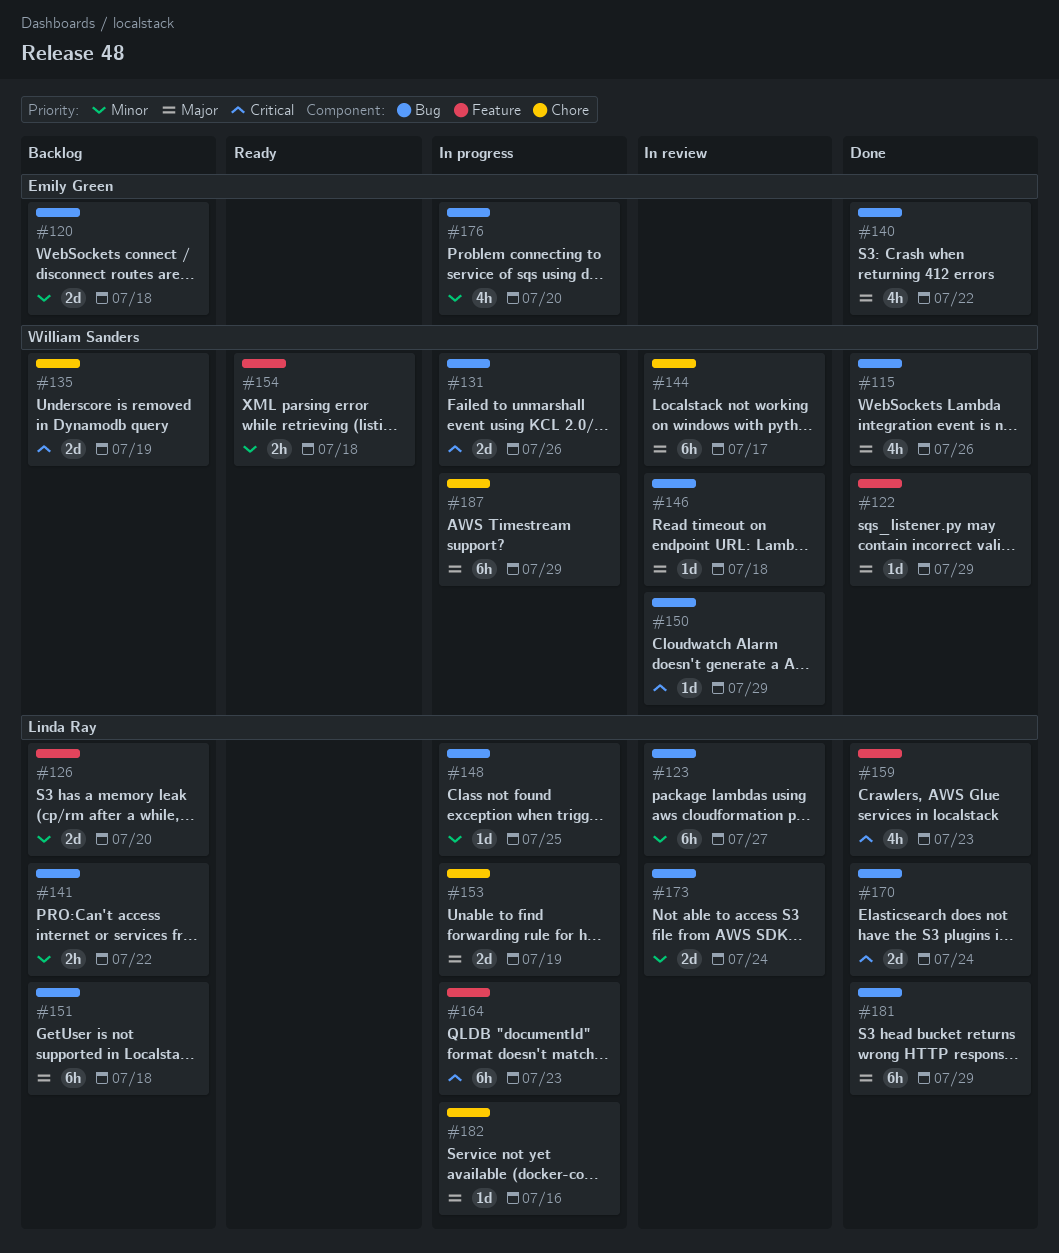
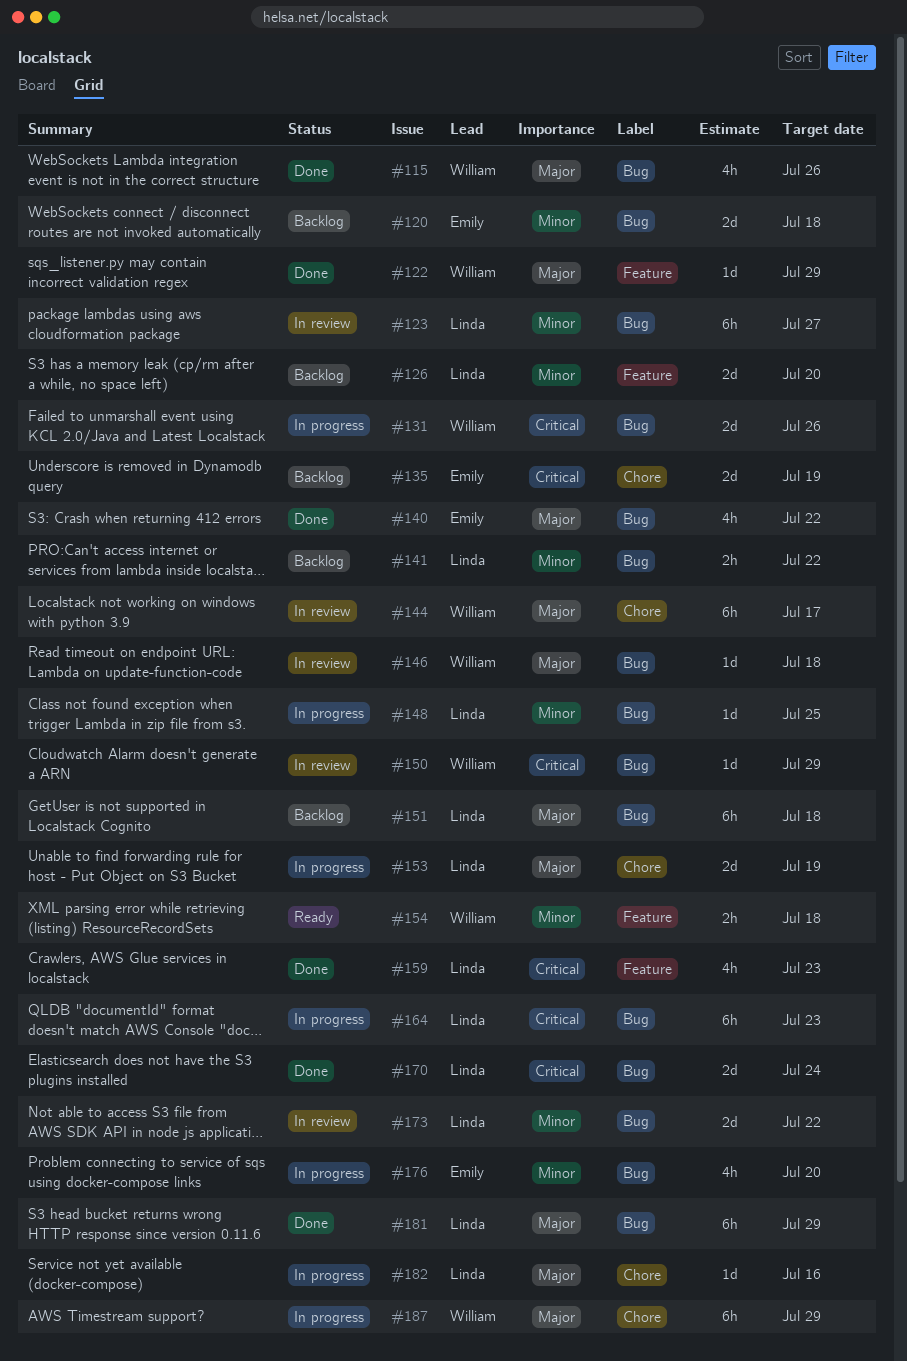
#135, owner: William Sanders -> Emily Green
#164, label: Feature -> Bug
#173, due: Jul 24 -> Jul 22

